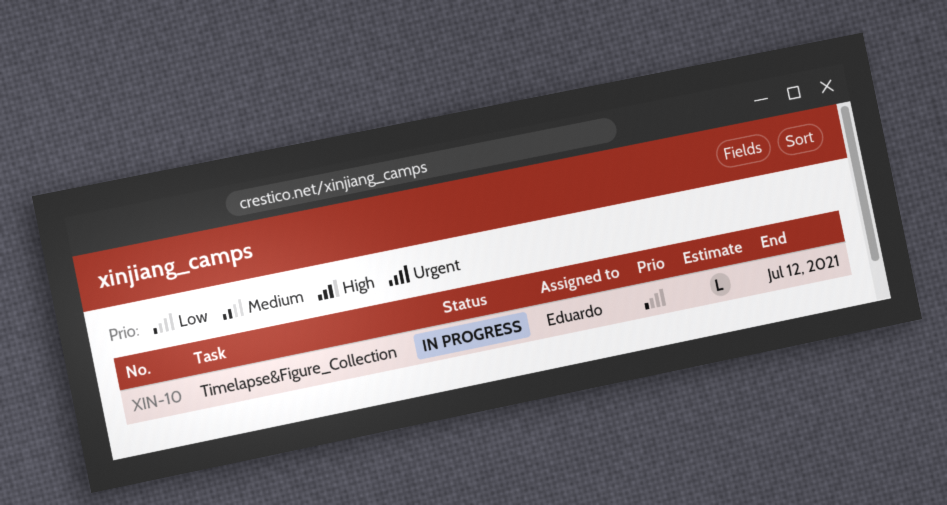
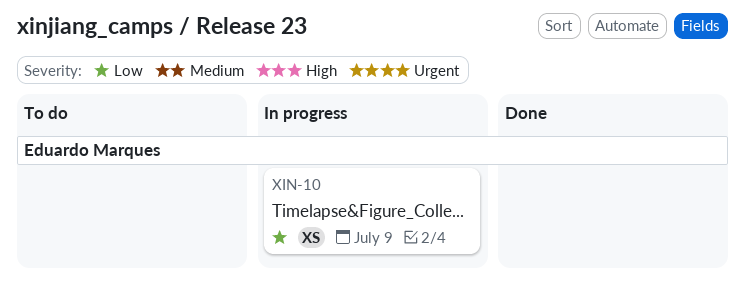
XIN-10, estimate: L -> XS
XIN-10, due: Jul 12 -> Jul 9

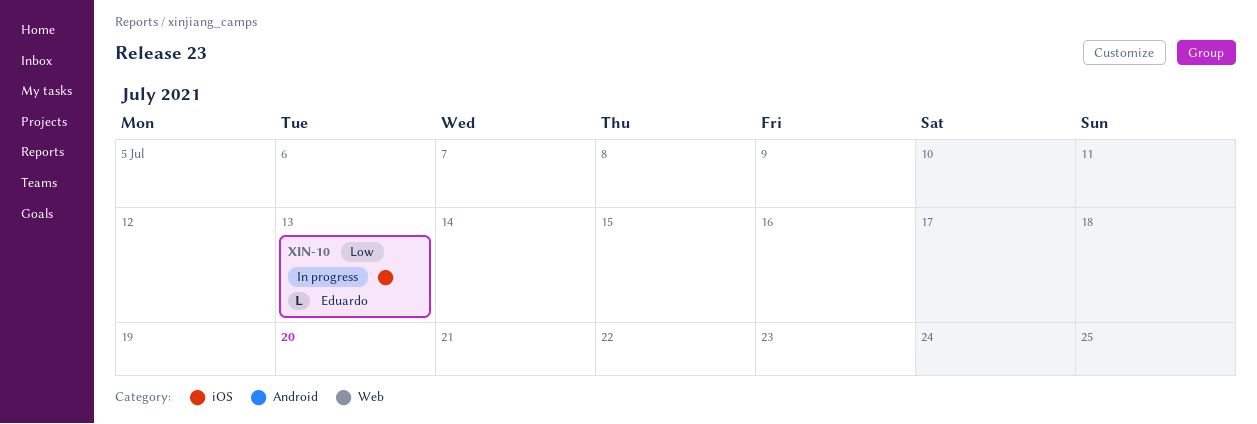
XIN-10, estimate: XS -> L
XIN-10, due: Jul 9 -> Jul 13

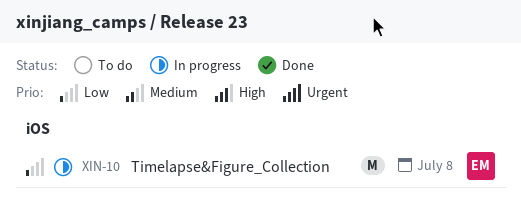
XIN-10, estimate: L -> M
XIN-10, due: Jul 13 -> Jul 8

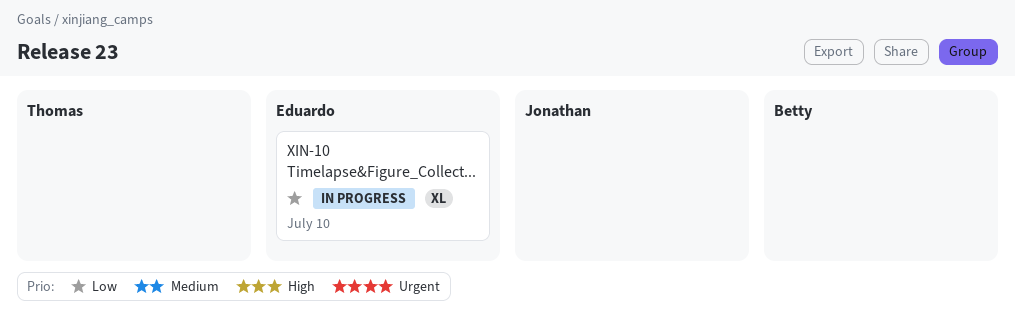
XIN-10, estimate: M -> XL
XIN-10, due: Jul 8 -> Jul 10

